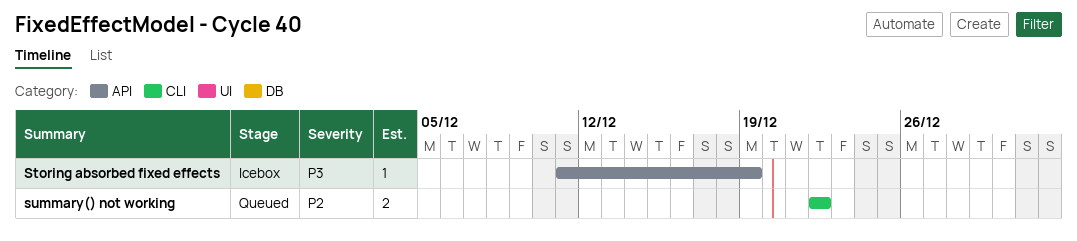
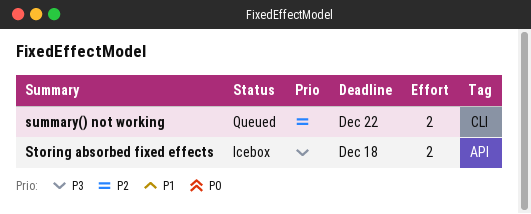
Storing absorbed fixed effects, estimate: 1 -> 2
Storing absorbed fixed effects, due: Dec 19 -> Dec 18

